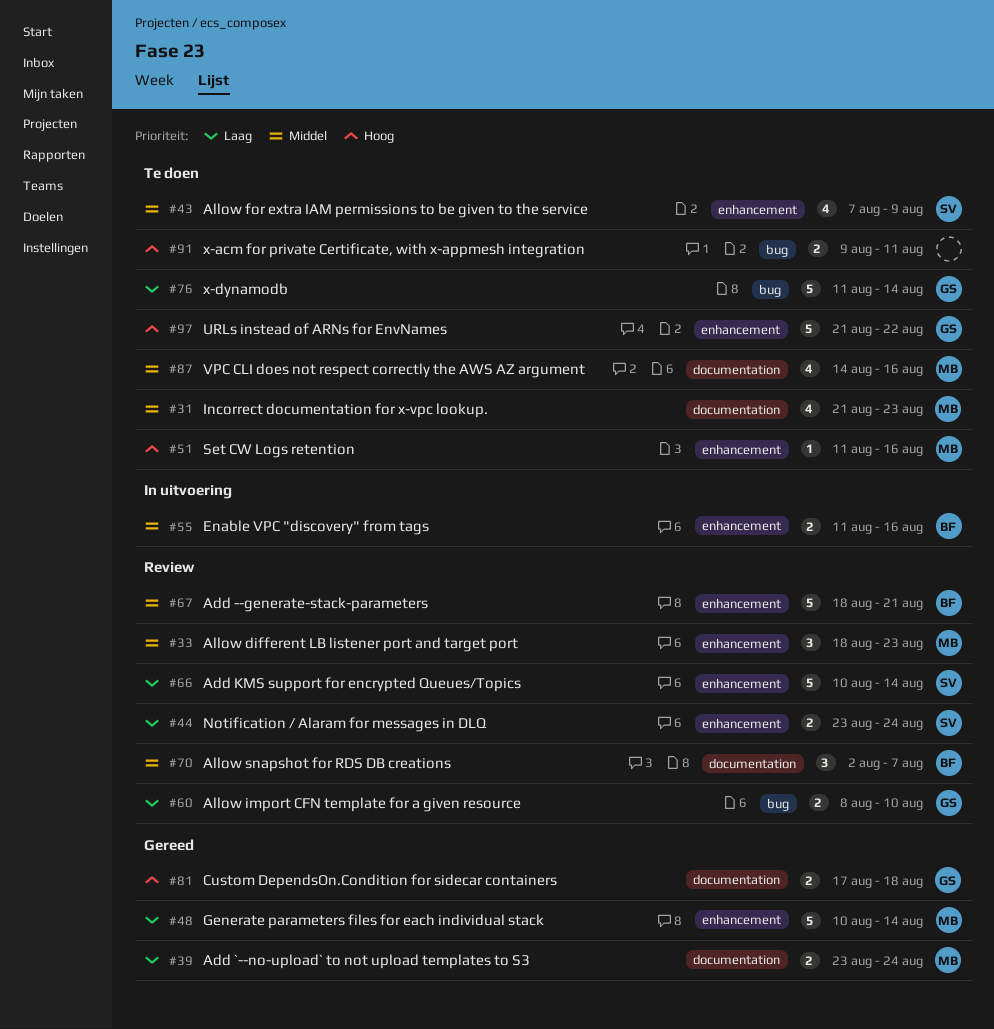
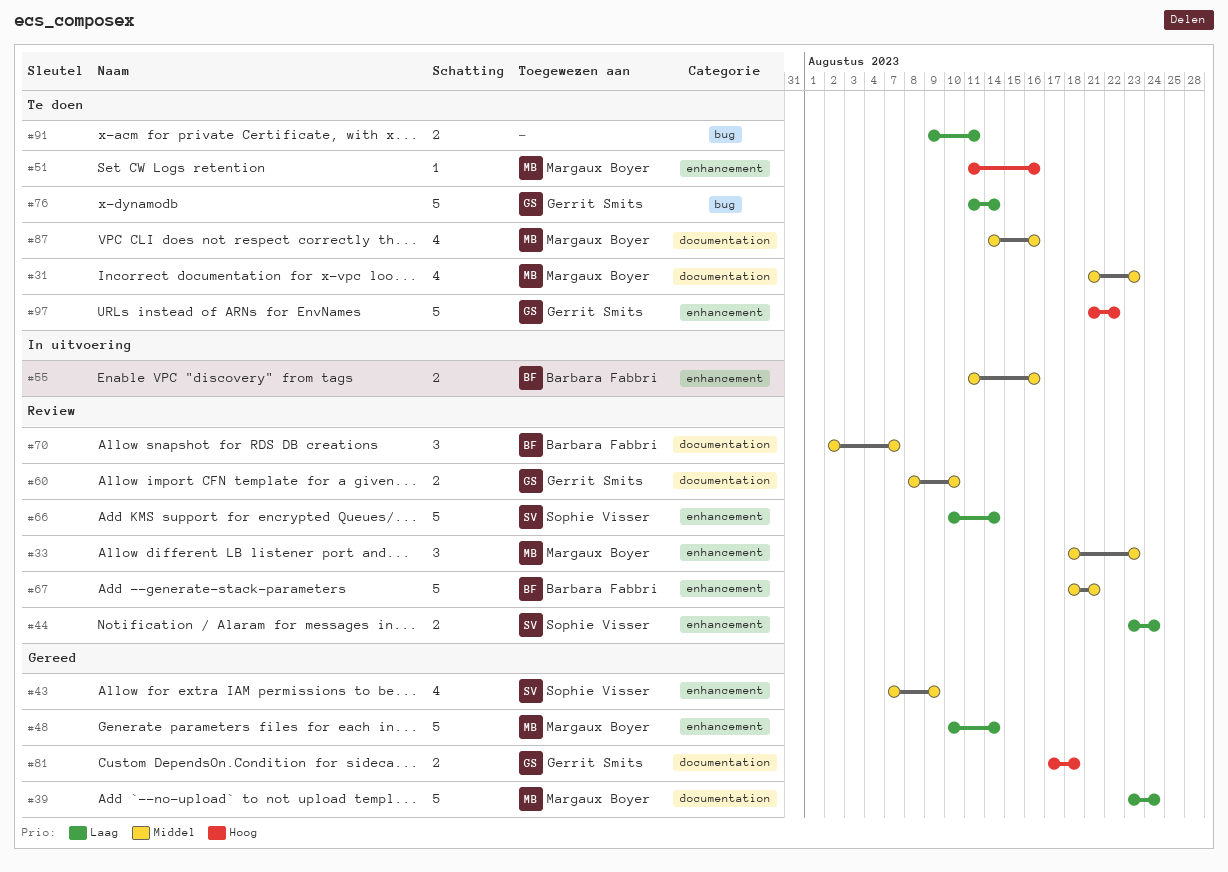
#39, estimate: 2 -> 5
#43, status: Te doen -> Gereed
#60, priority: Laag -> Middel
#60, label: bug -> documentation
#91, priority: Hoog -> Laag

